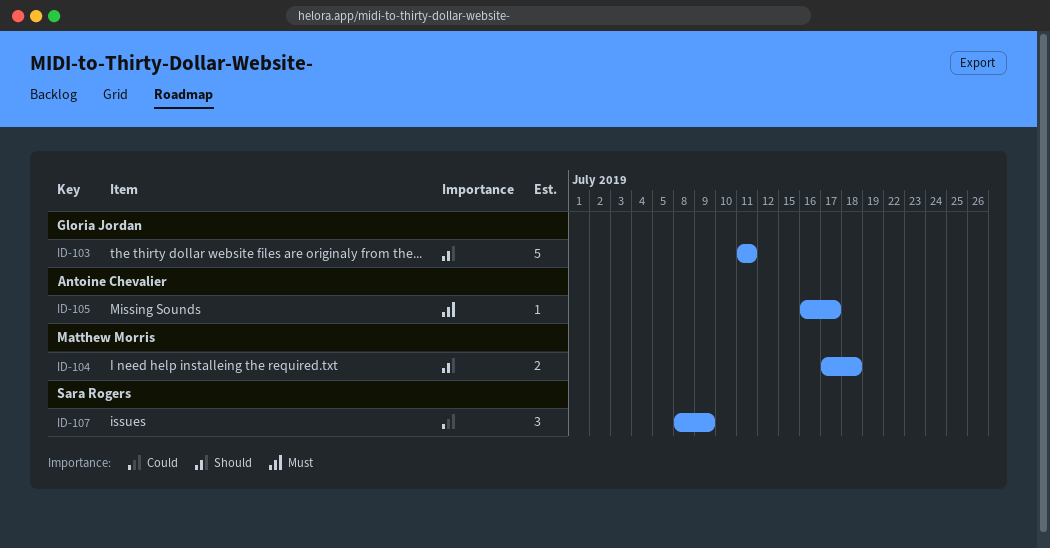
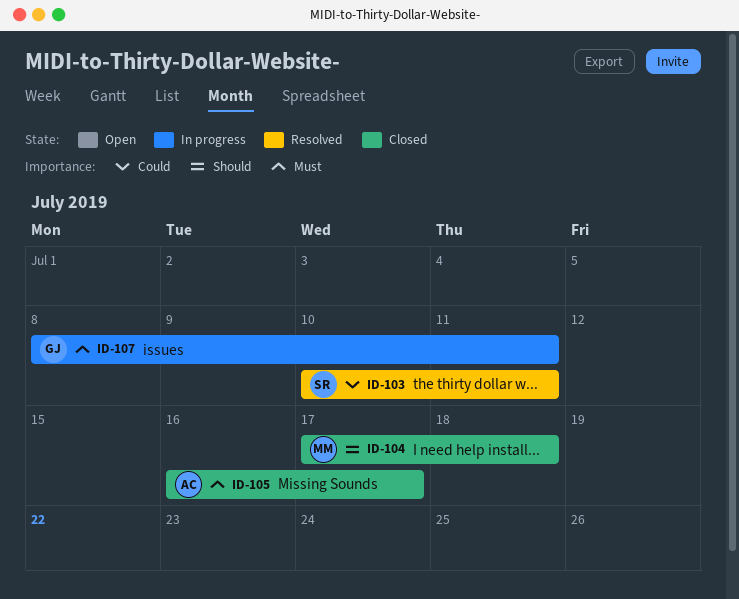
ID-103, owner: Gloria Jordan -> Sara Rogers
ID-103, priority: Should -> Could
ID-103, start: Jul 11 -> Jul 10
ID-107, owner: Sara Rogers -> Gloria Jordan
ID-107, priority: Could -> Must
ID-107, due: Jul 9 -> Jul 11

